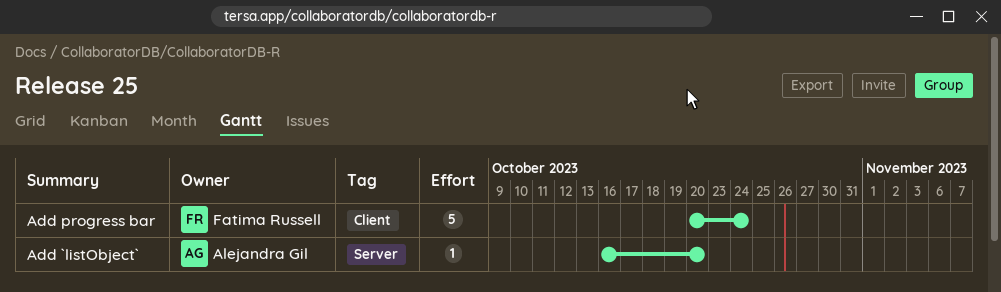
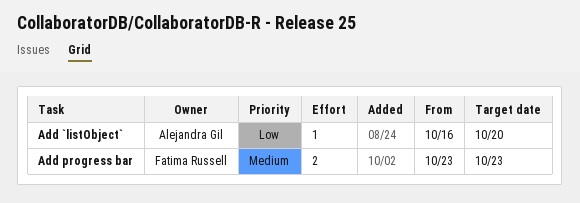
Add progress bar, estimate: 5 -> 2
Add progress bar, start: Oct 20 -> Oct 23
Add progress bar, due: Oct 24 -> Oct 23

